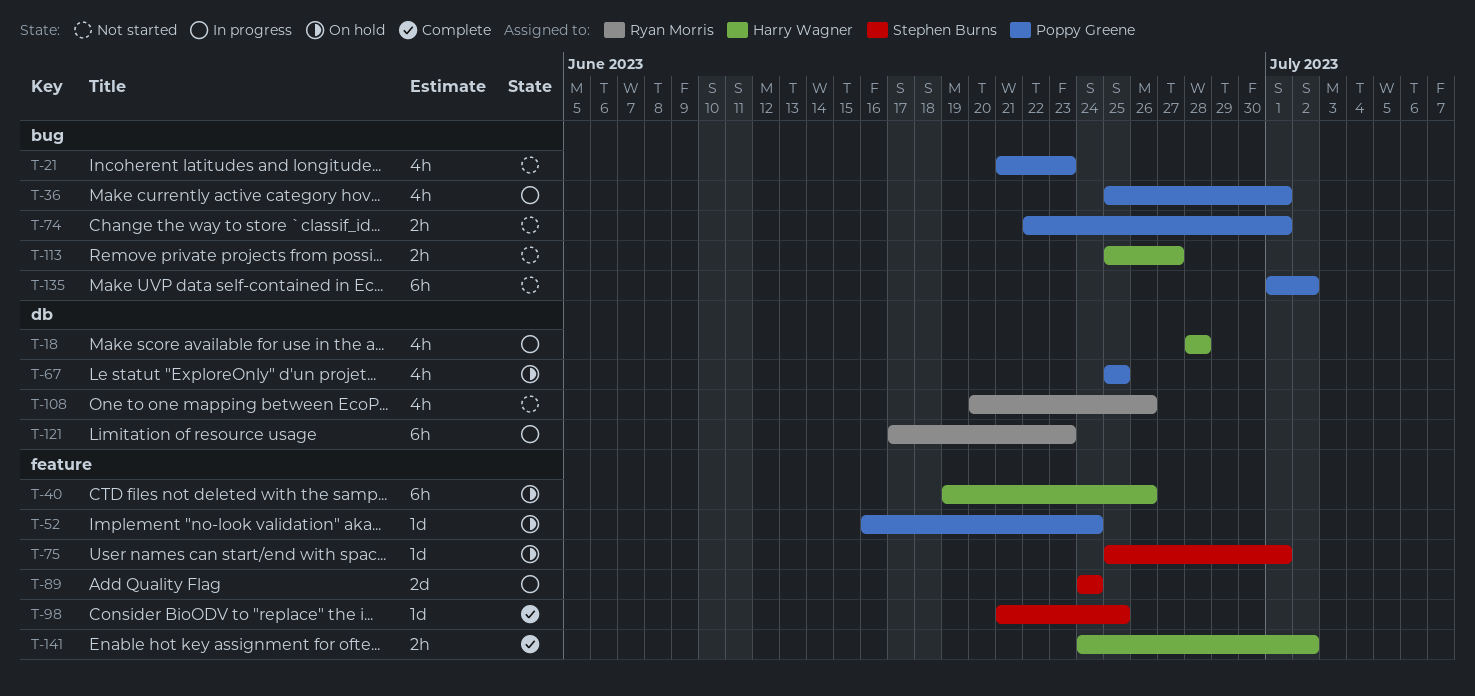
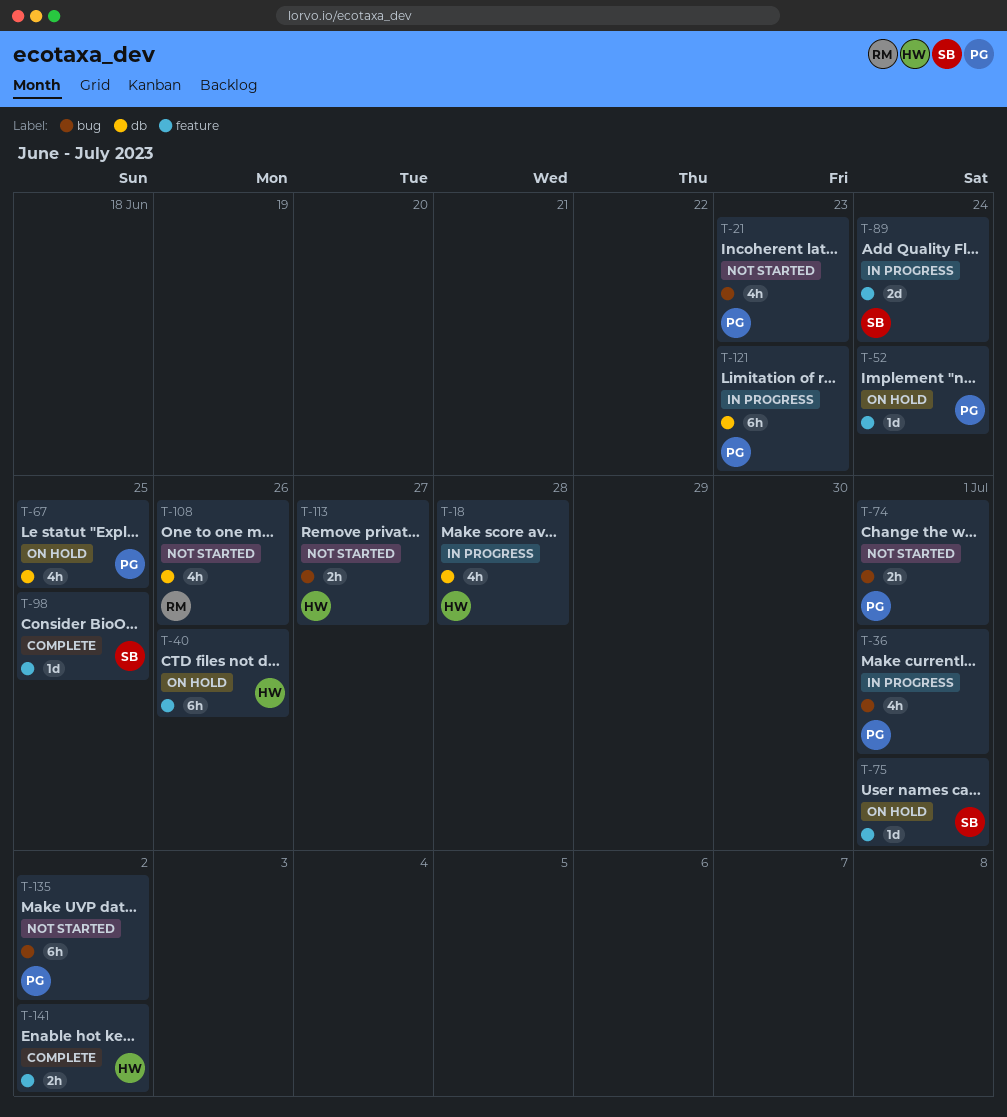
T-121, owner: Ryan Morris -> Poppy Greene

